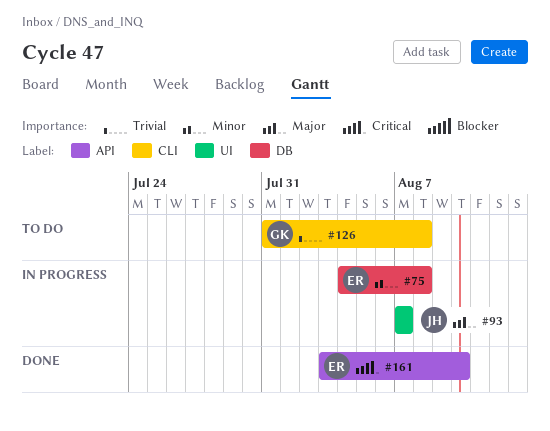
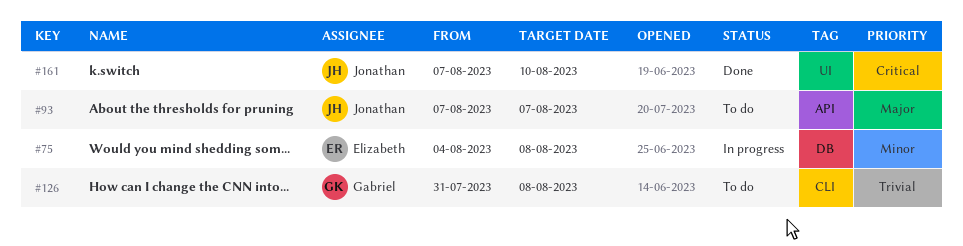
#93, status: In progress -> To do
#93, label: UI -> API
#161, owner: Elizabeth -> Jonathan
#161, label: API -> UI
#161, start: Aug 3 -> Aug 7

